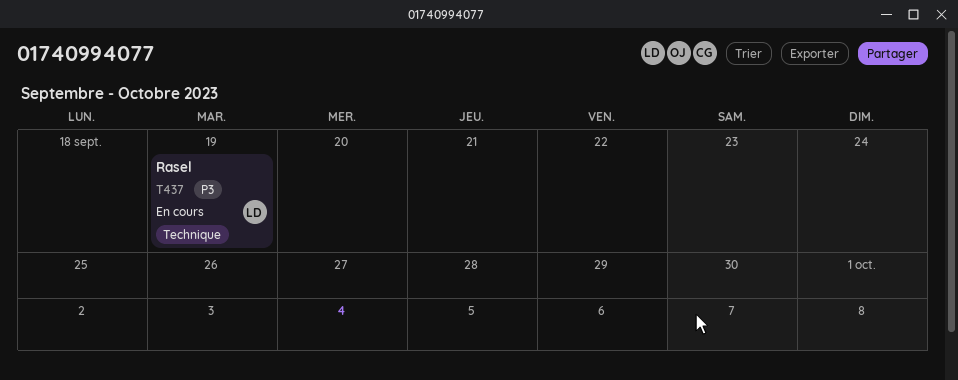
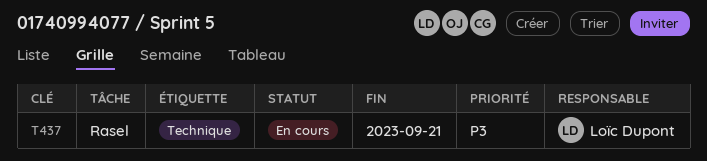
T437, due: Sep 19 -> Sep 21

